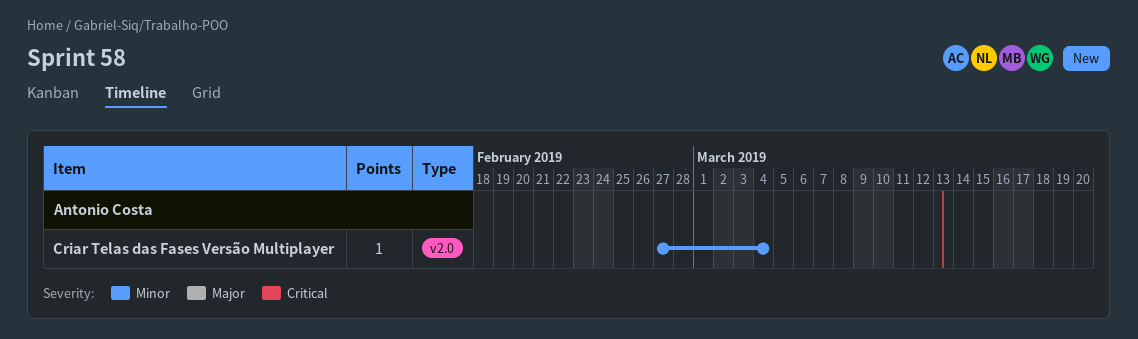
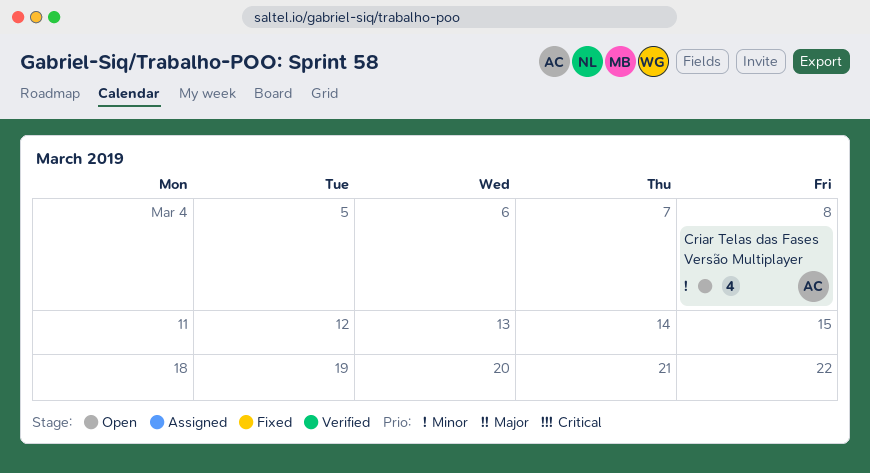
Criar Telas das Fases Versão Multiplayer, estimate: 1 -> 4
Criar Telas das Fases Versão Multiplayer, due: Mar 4 -> Mar 8

